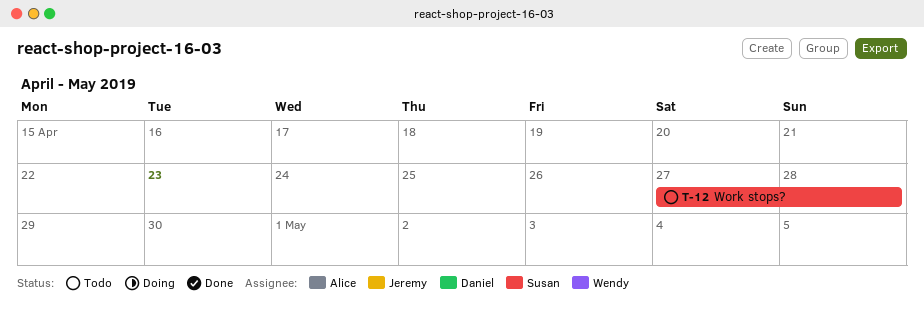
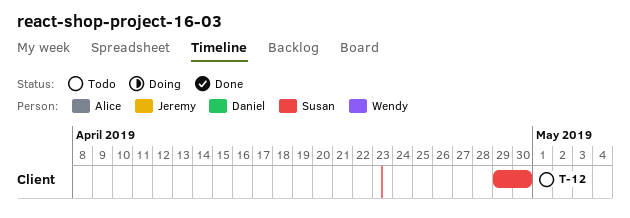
T-12, start: Apr 27 -> Apr 29
T-12, due: Apr 28 -> Apr 30

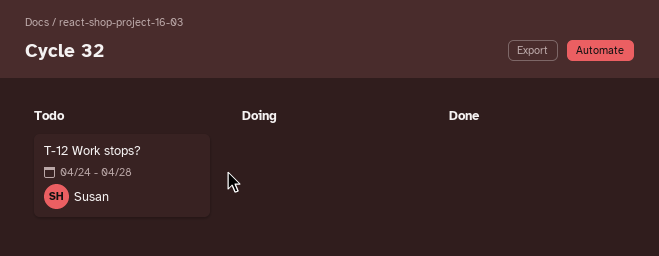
T-12, start: Apr 29 -> Apr 24
T-12, due: Apr 30 -> Apr 28

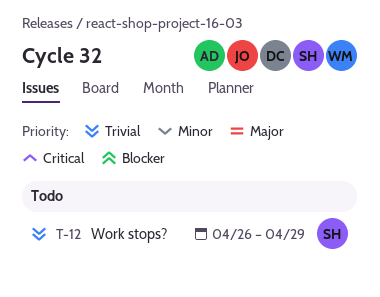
T-12, start: Apr 24 -> Apr 26
T-12, due: Apr 28 -> Apr 29

